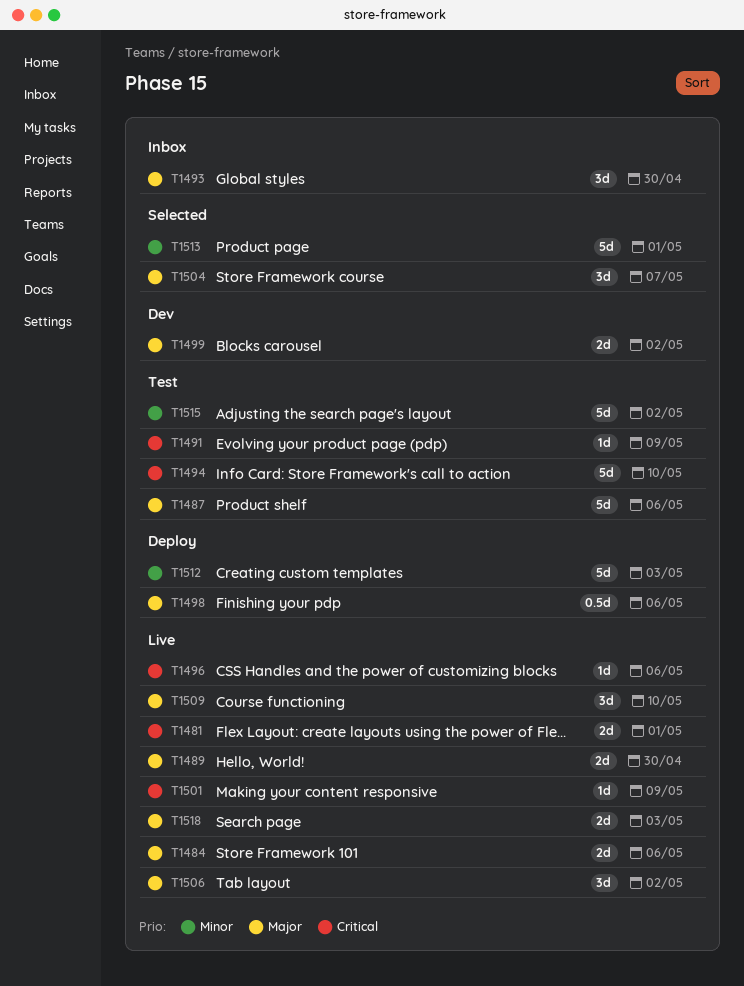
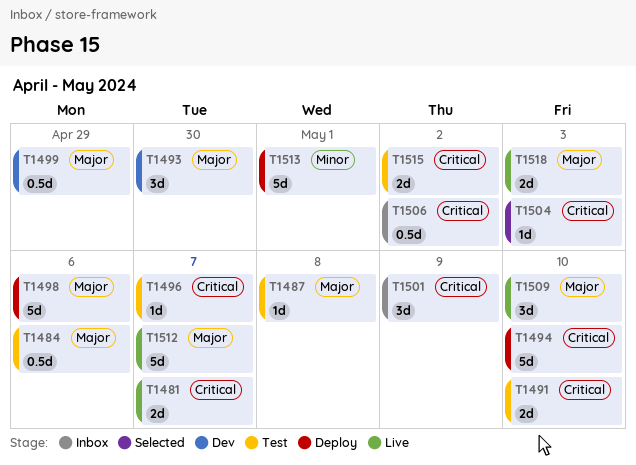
T1481, due: May 1 -> May 7
T1484, status: Live -> Test
T1484, estimate: 2d -> 0.5d
T1487, estimate: 5d -> 1d
T1487, due: May 6 -> May 8
T1489: present -> none
T1491, estimate: 1d -> 2d
T1491, due: May 9 -> May 10
T1493, status: Inbox -> Dev
T1494, status: Test -> Deploy
T1496, status: Live -> Test
T1496, due: May 6 -> May 7
T1498, estimate: 0.5d -> 5d
T1499, estimate: 2d -> 0.5d
T1499, due: May 2 -> Apr 29
T1501, status: Live -> Inbox
T1501, estimate: 1d -> 3d
T1504, priority: Major -> Critical
T1504, estimate: 3d -> 1d
T1504, due: May 7 -> May 3
T1506, status: Live -> Inbox
T1506, priority: Major -> Critical
T1506, estimate: 3d -> 0.5d
T1512, status: Deploy -> Live
T1512, priority: Minor -> Major
T1512, due: May 3 -> May 7
T1513, status: Selected -> Deploy
T1515, priority: Minor -> Critical
T1515, estimate: 5d -> 2d

